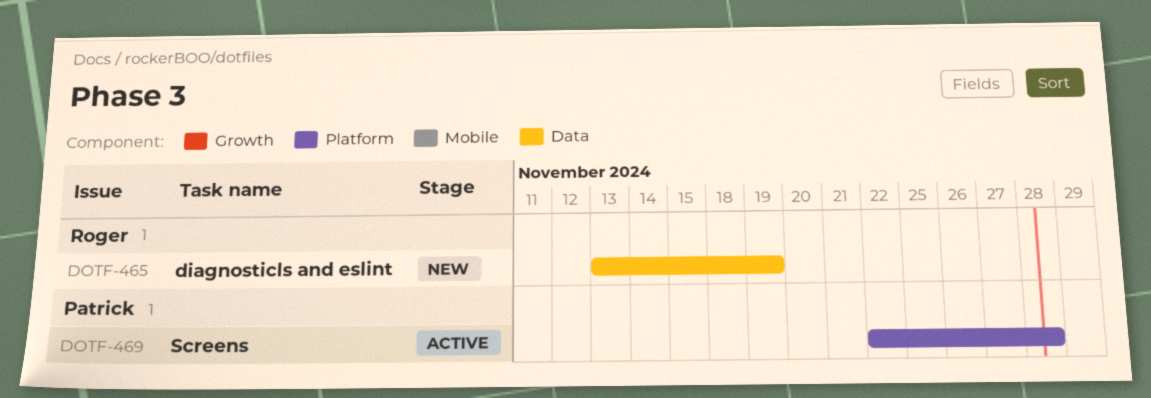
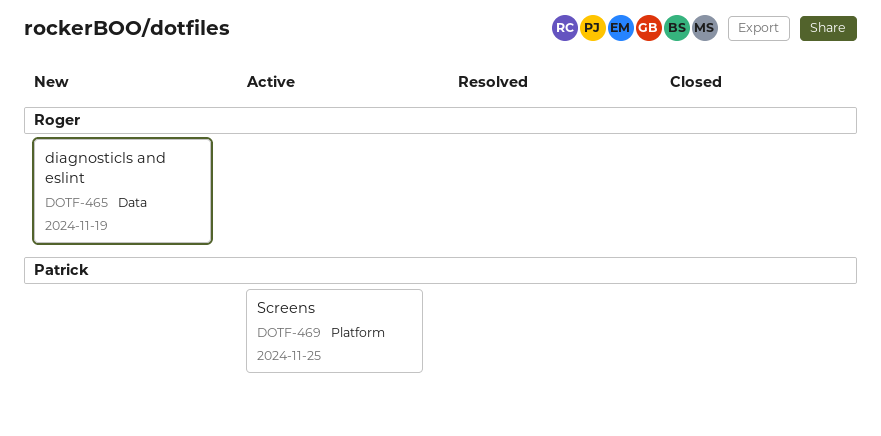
DOTF-469, due: Nov 28 -> Nov 25

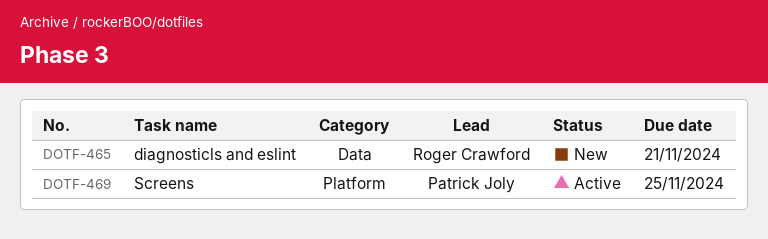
DOTF-465, due: Nov 19 -> Nov 21

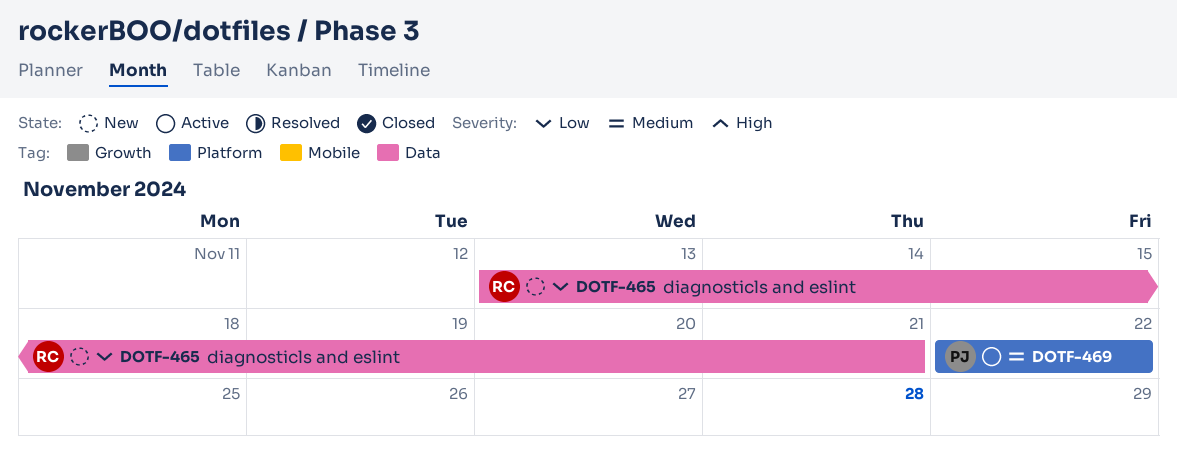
DOTF-469, due: Nov 25 -> Nov 22

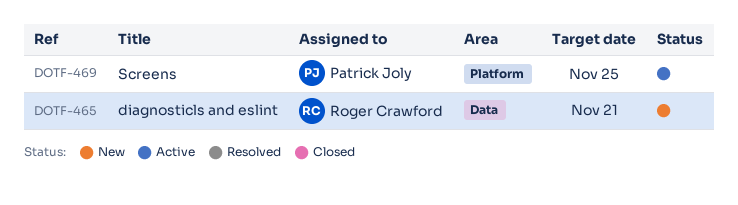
DOTF-469, due: Nov 22 -> Nov 25

